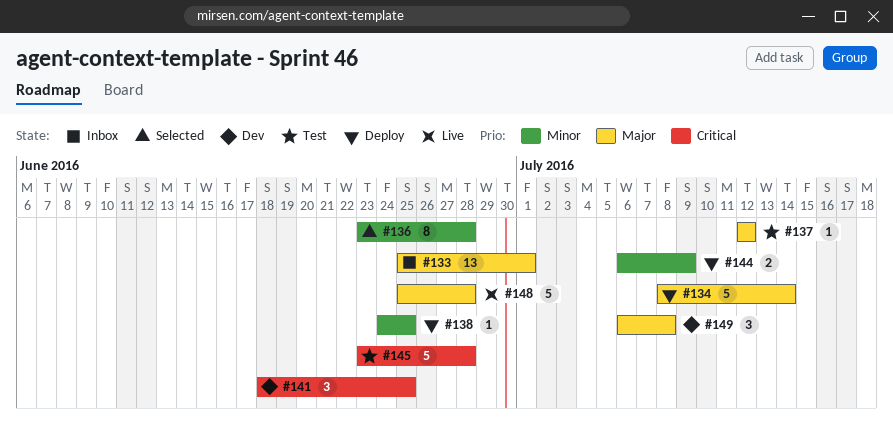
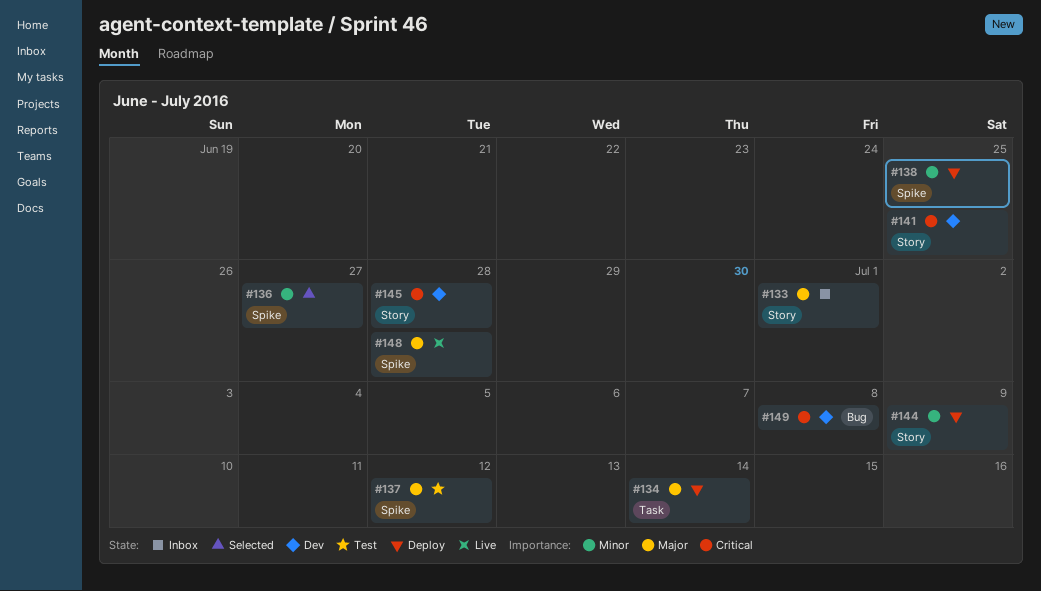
#136, due: Jun 28 -> Jun 27
#145, status: Test -> Dev
#149, priority: Major -> Critical

